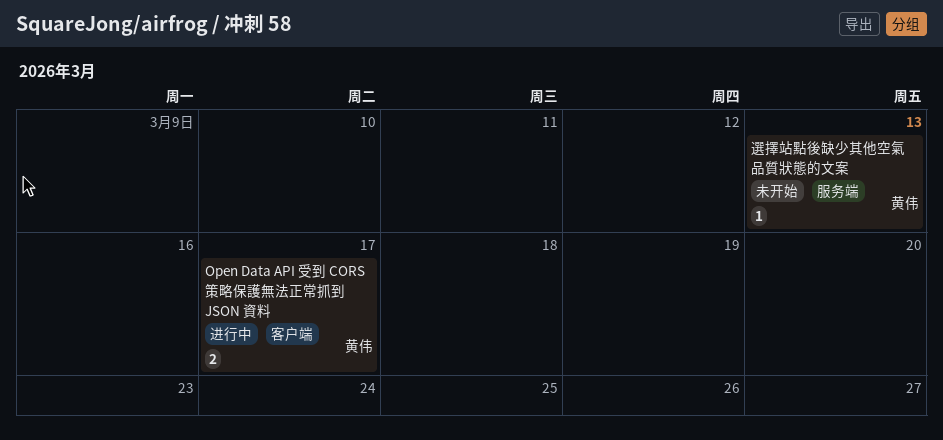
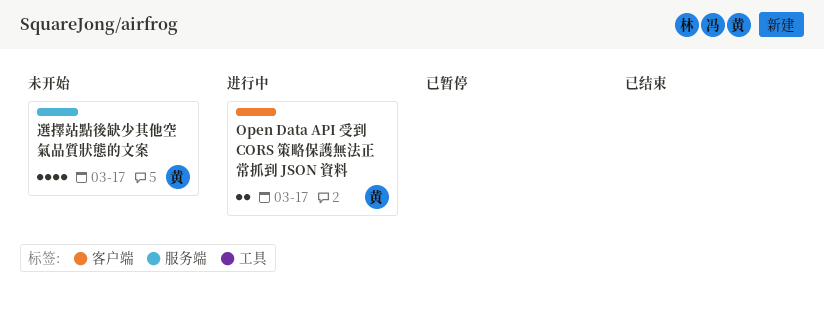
選擇站點後缺少其他空氣品質狀態的文案, estimate: 1 -> 4
選擇站點後缺少其他空氣品質狀態的文案, due: Mar 13 -> Mar 17

